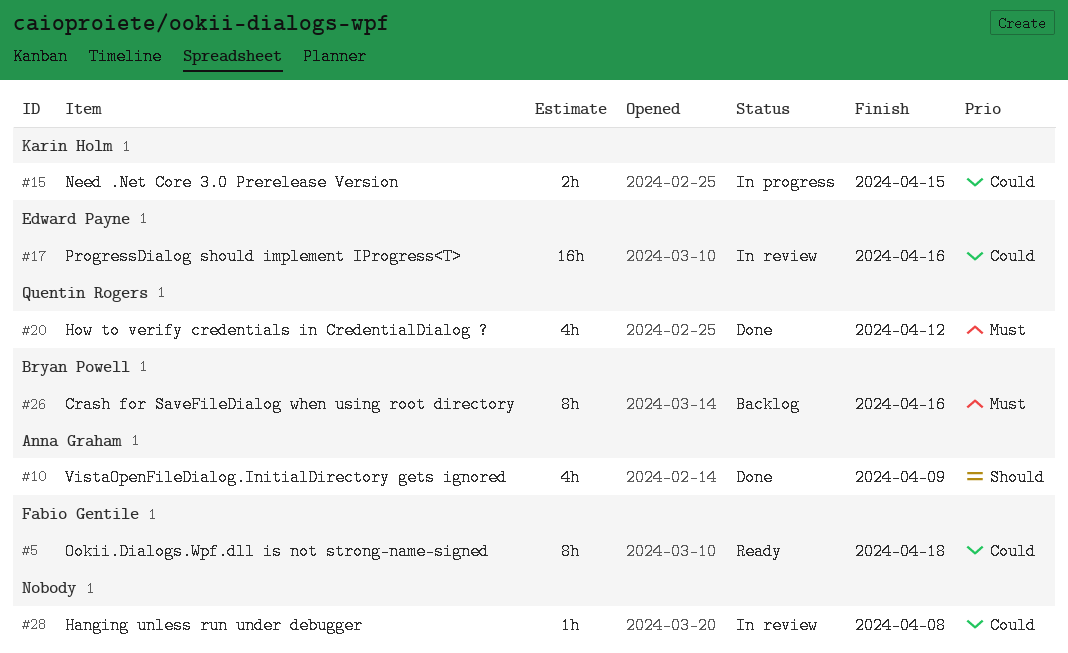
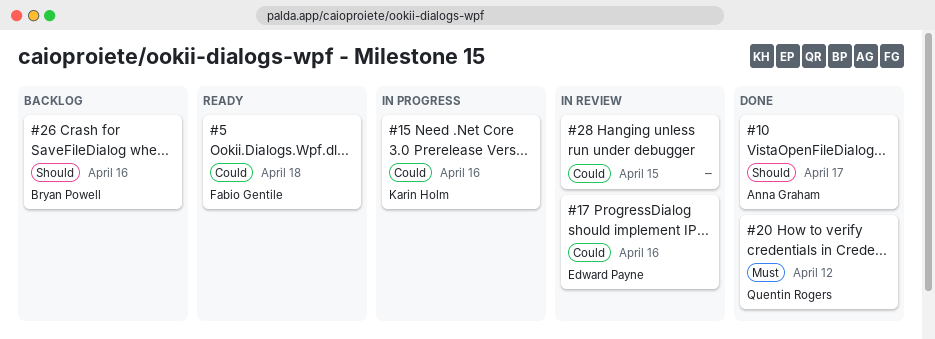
#10, due: Apr 9 -> Apr 17
#15, due: Apr 15 -> Apr 16
#26, priority: Must -> Should
#28, due: Apr 8 -> Apr 15

